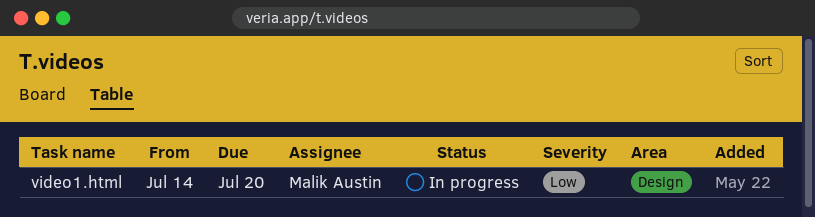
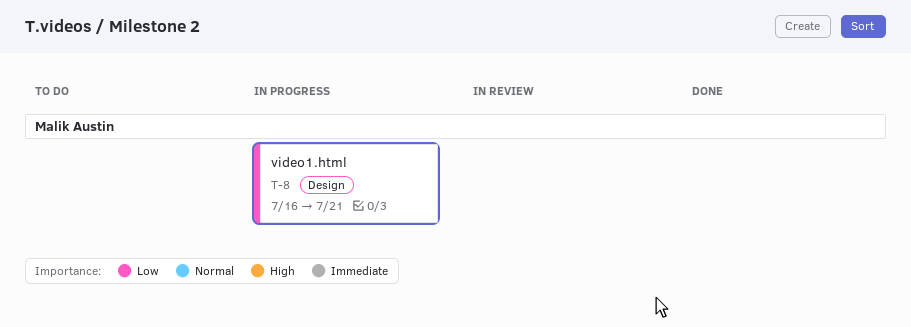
video1.html, start: Jul 14 -> Jul 16
video1.html, due: Jul 20 -> Jul 21

